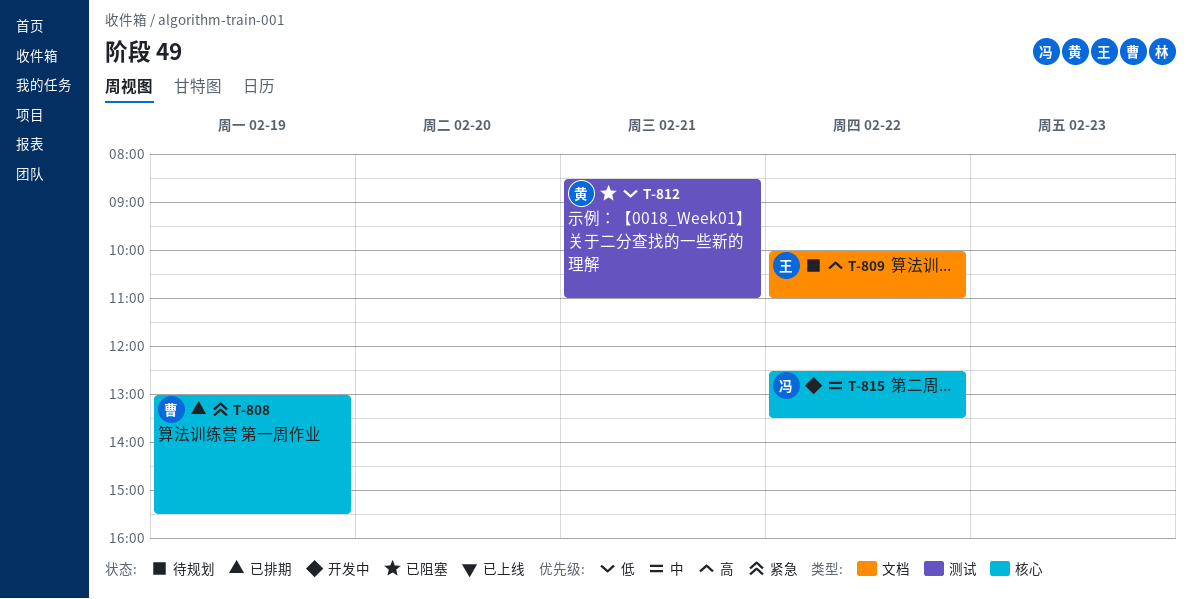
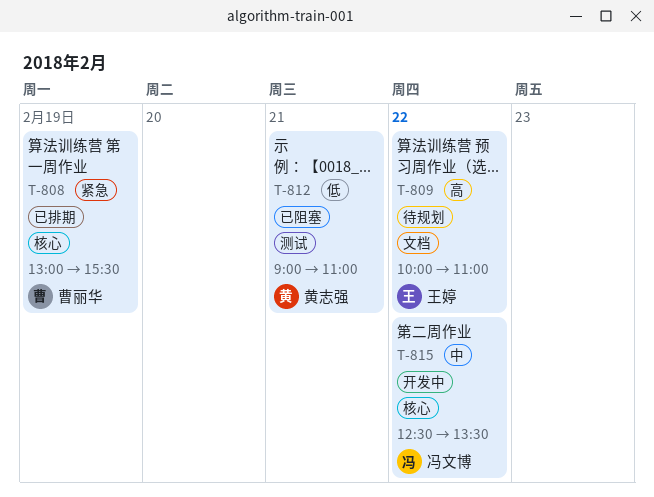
T-812, begins: 08:30 -> 09:00

